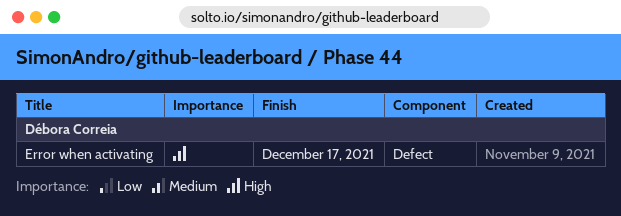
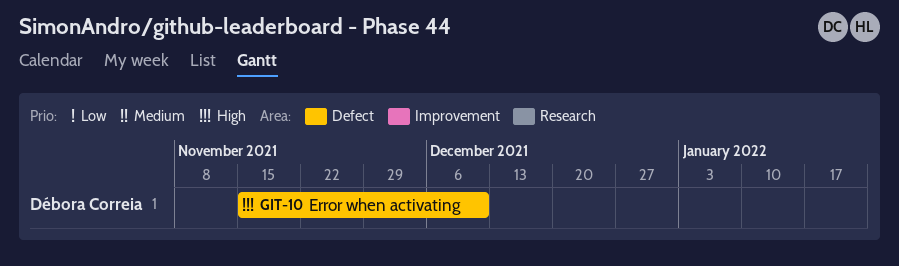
Error when activating, due: Dec 17 -> Dec 10

